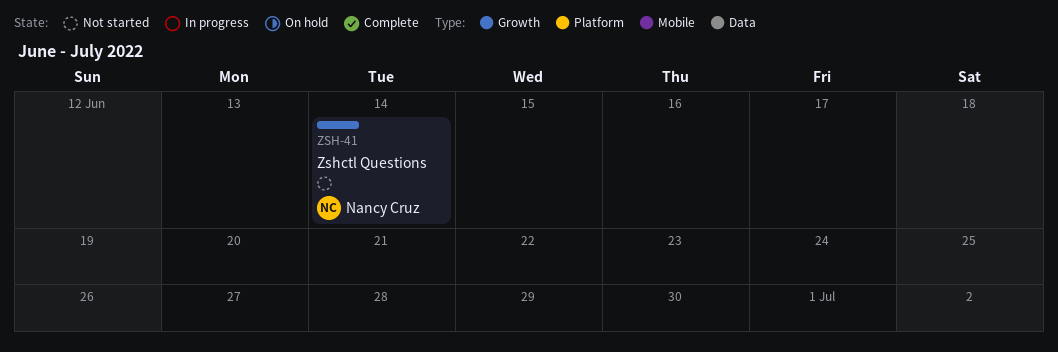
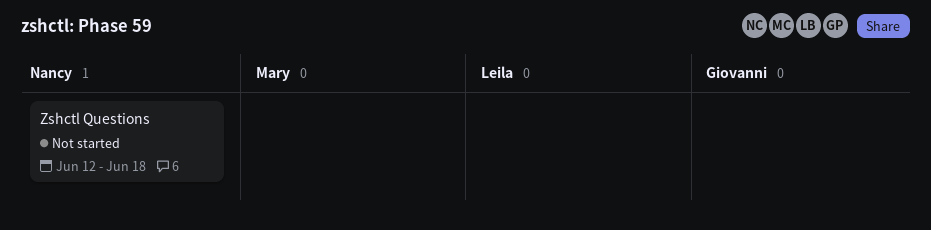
Zshctl Questions, due: Jun 14 -> Jun 18

